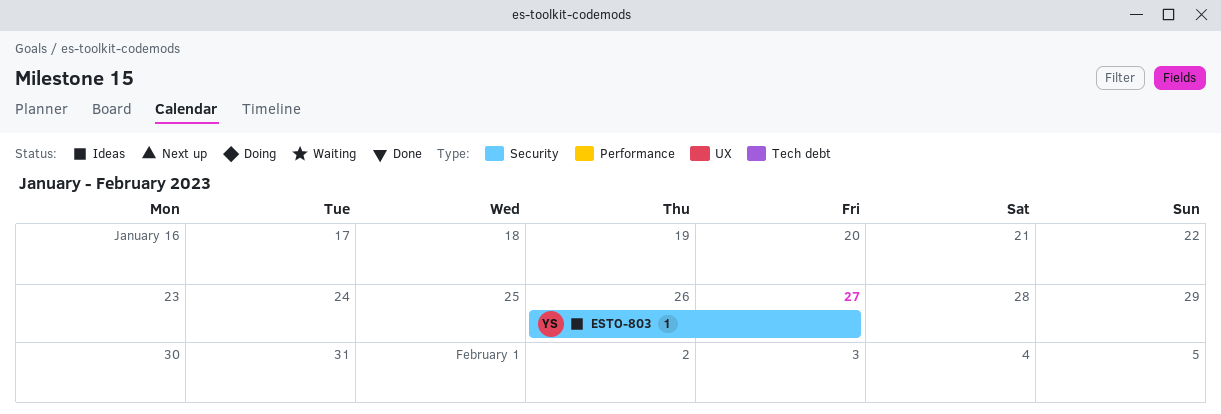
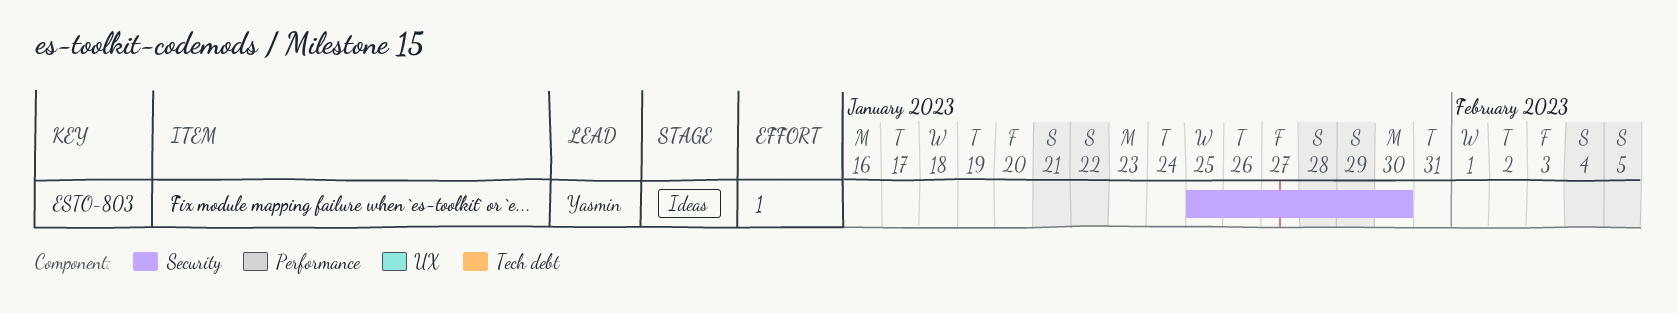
ESTO-803, start: Jan 26 -> Jan 25
ESTO-803, due: Jan 27 -> Jan 30

